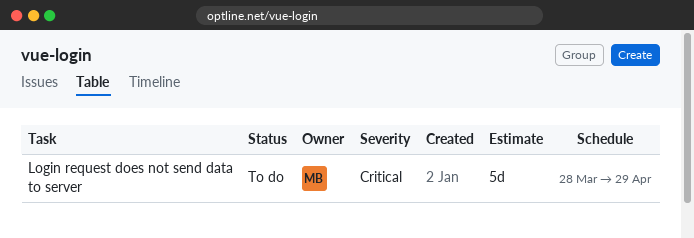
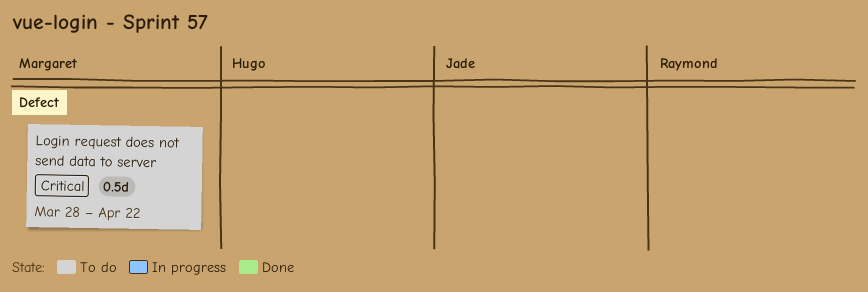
Login request does not send data to server, estimate: 5d -> 0.5d
Login request does not send data to server, due: Apr 29 -> Apr 22

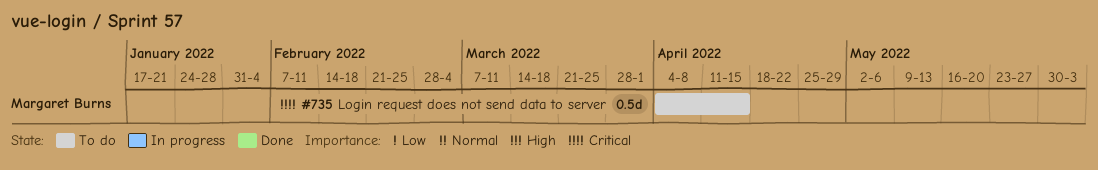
Login request does not send data to server, start: Mar 28 -> Apr 4
Login request does not send data to server, due: Apr 22 -> Apr 15

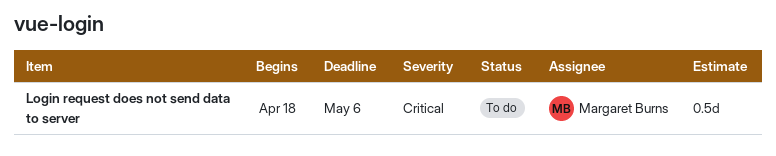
Login request does not send data to server, start: Apr 4 -> Apr 18
Login request does not send data to server, due: Apr 15 -> May 6

